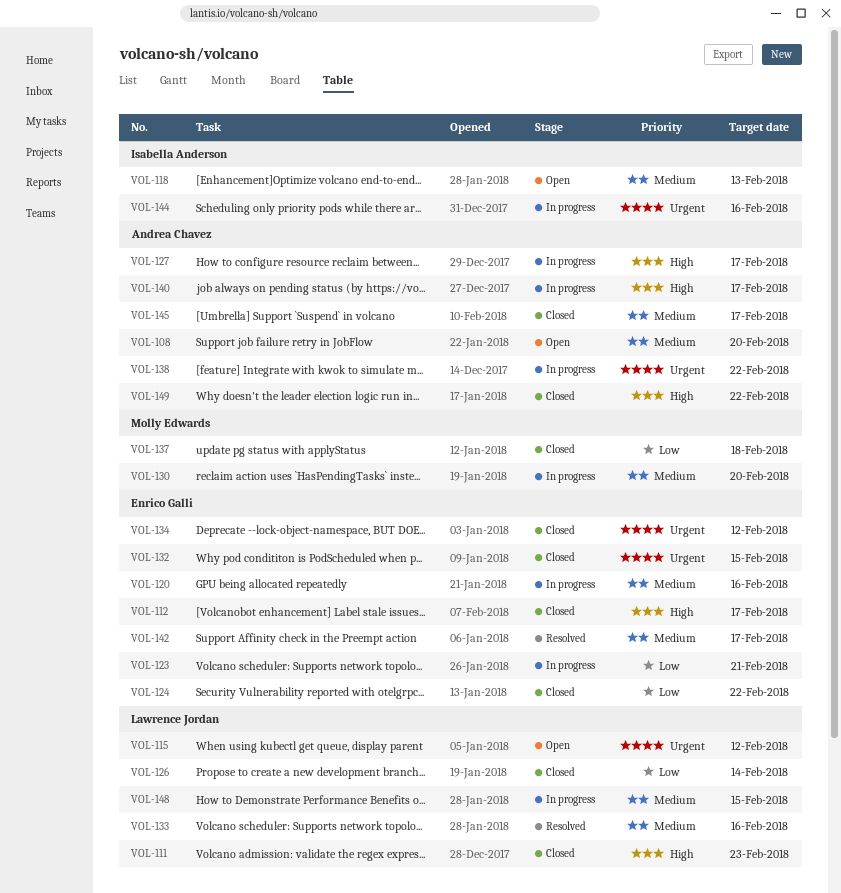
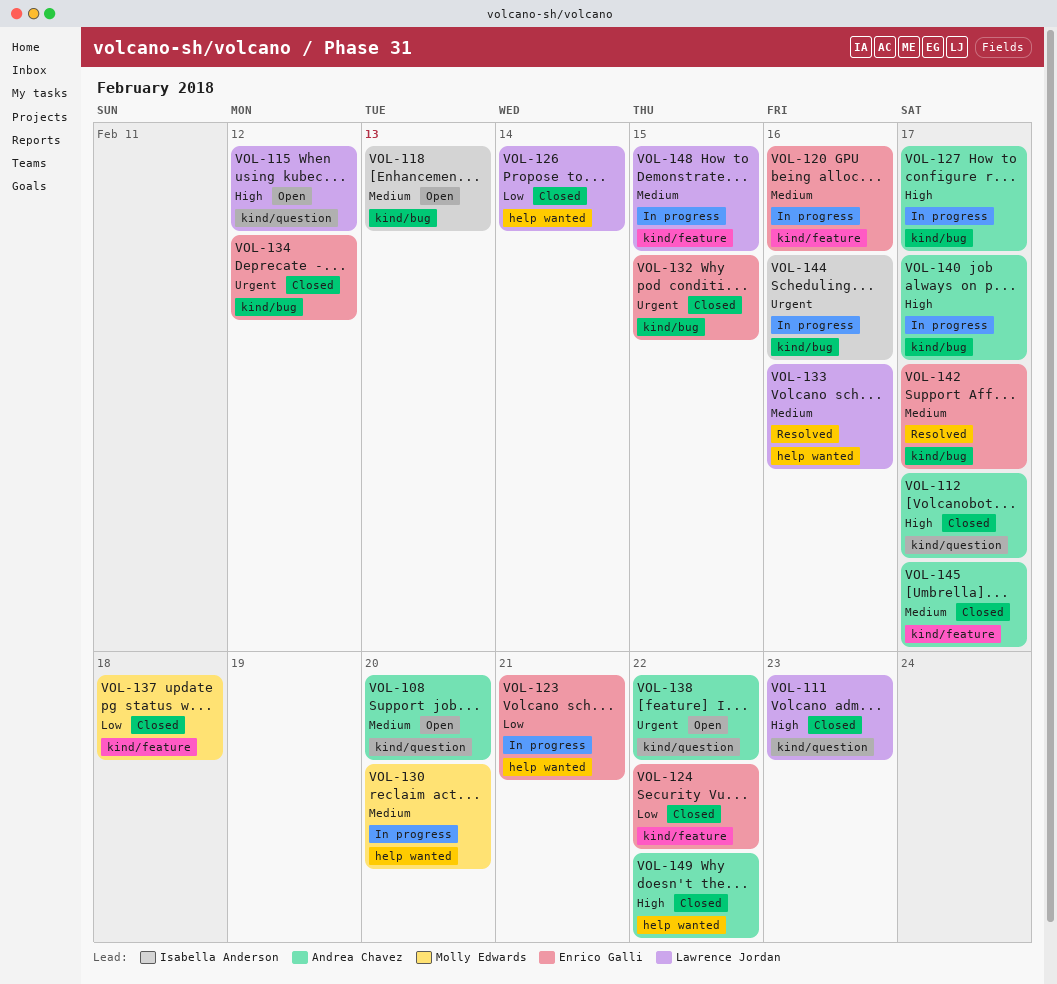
VOL-112, owner: Enrico Galli -> Andrea Chavez
VOL-115, priority: Urgent -> High
VOL-138, status: In progress -> Open

